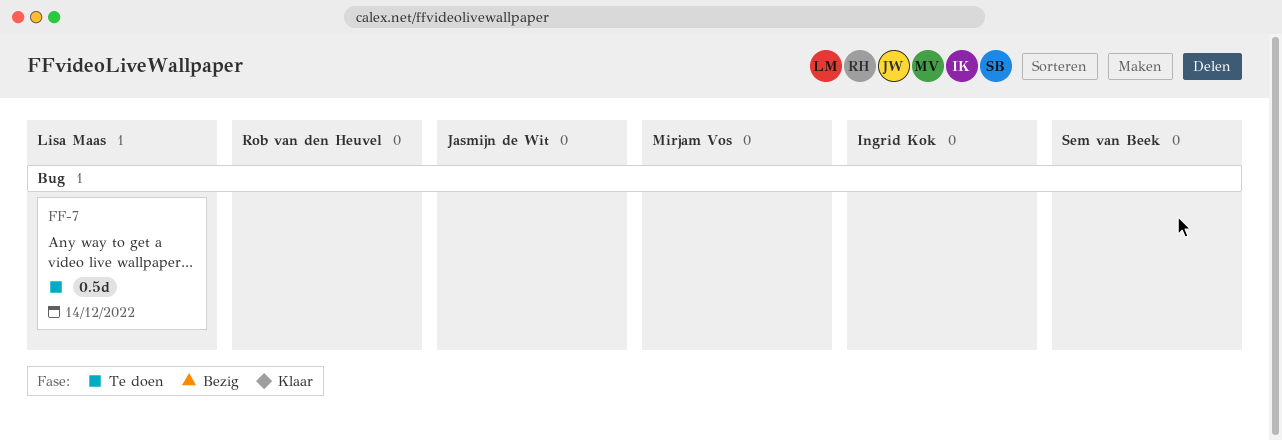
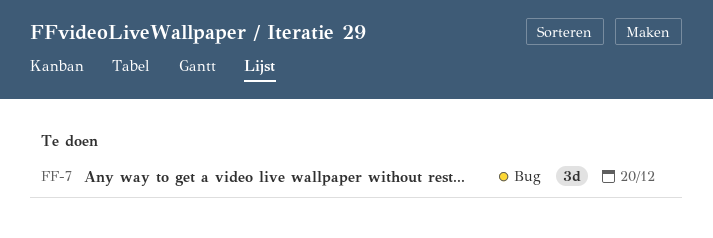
FF-7, estimate: 0.5d -> 3d
FF-7, due: Dec 14 -> Dec 20

